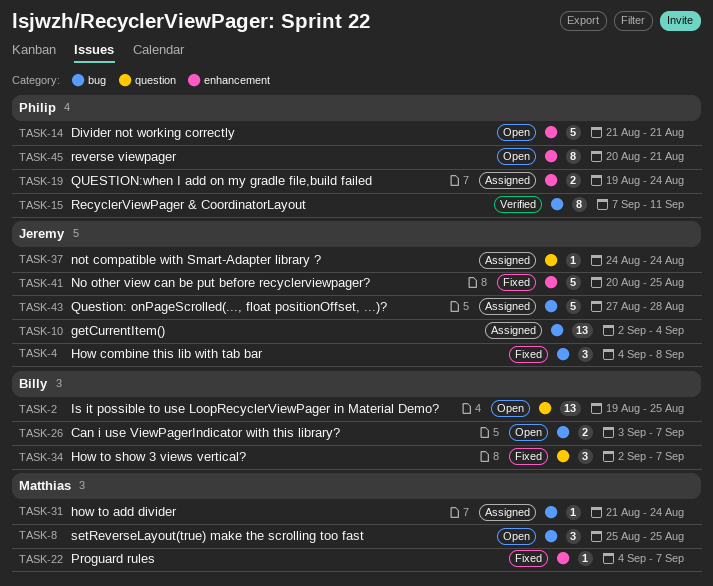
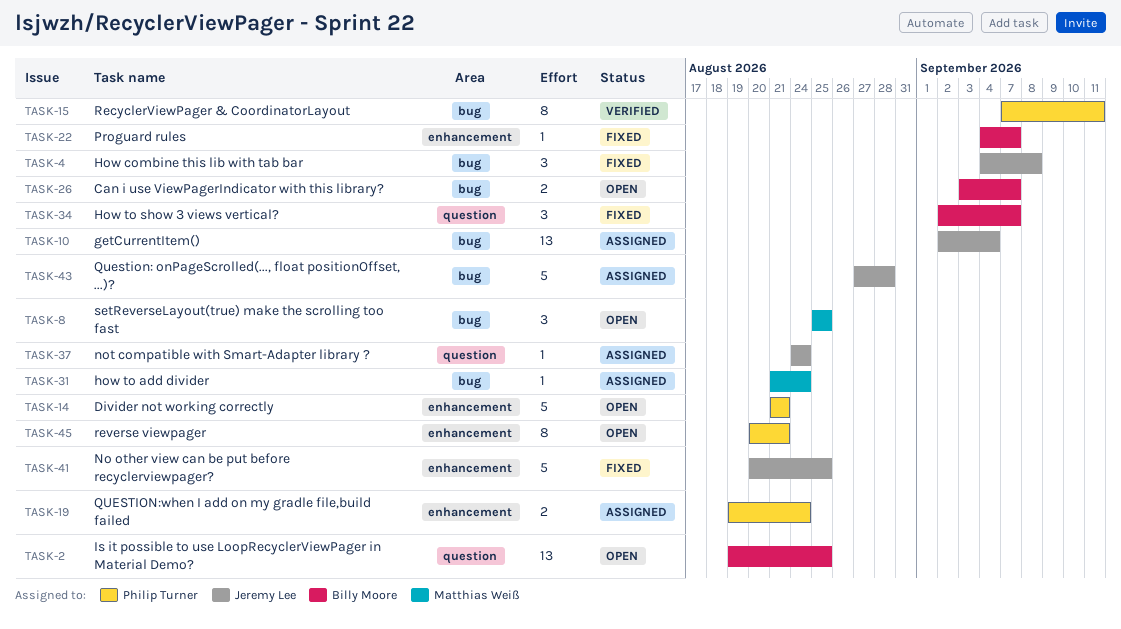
TASK-22, owner: Matthias Weiß -> Billy Moore

